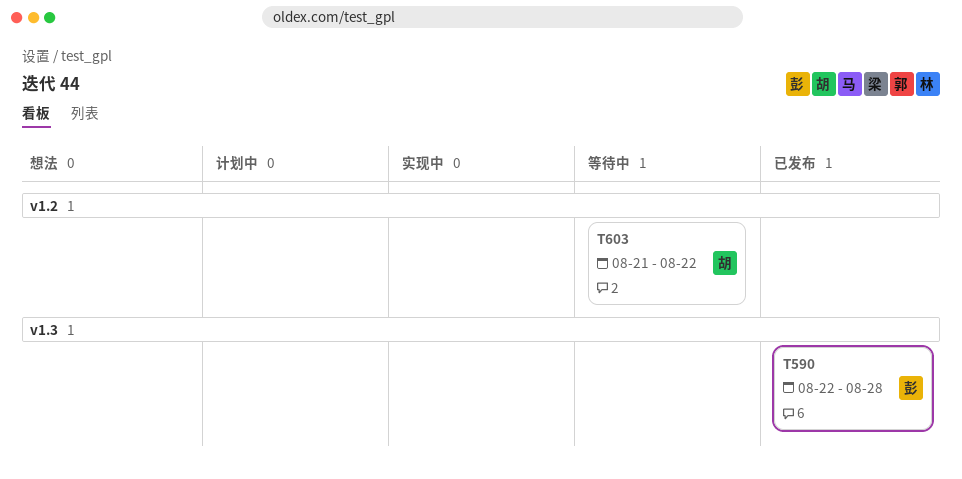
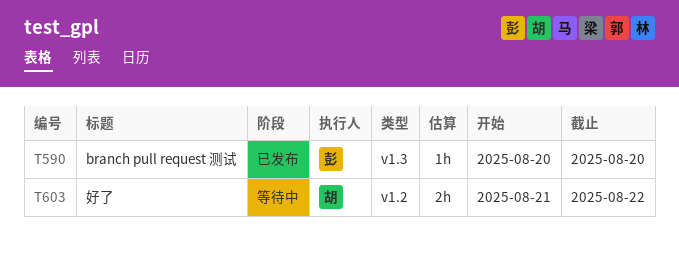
T590, start: Aug 22 -> Aug 20
T590, due: Aug 28 -> Aug 20

